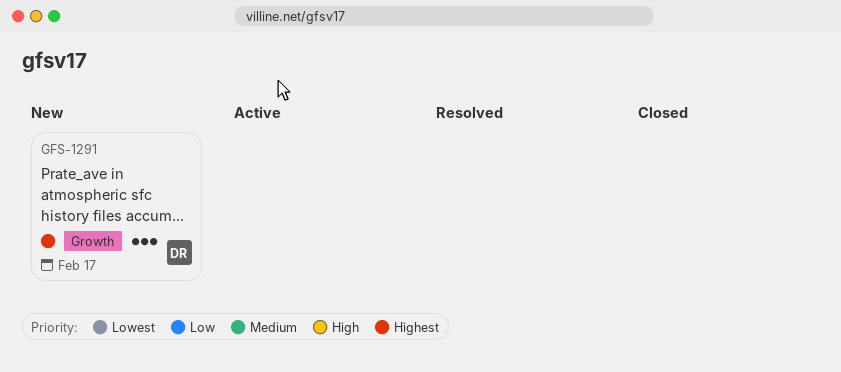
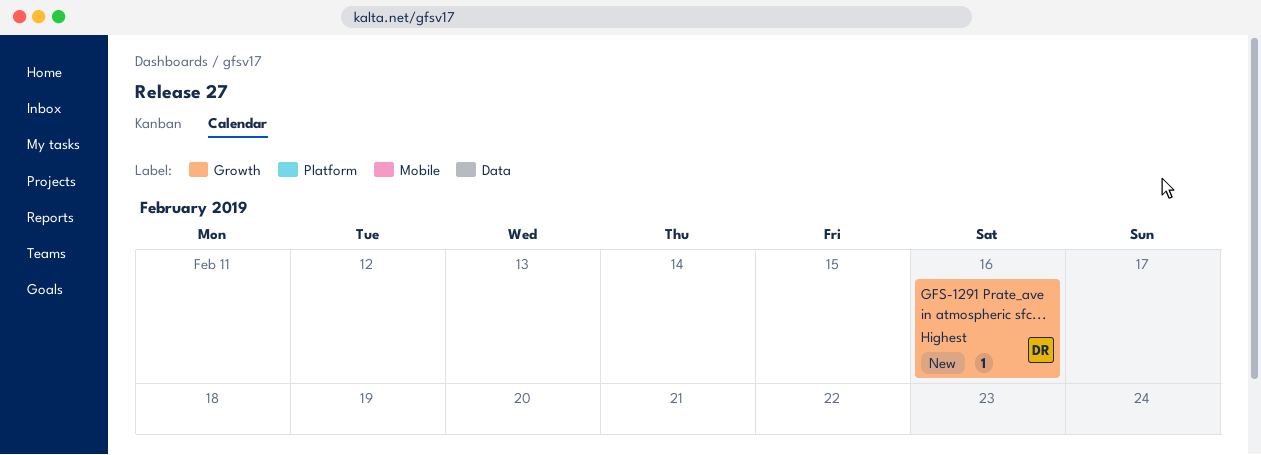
GFS-1291, estimate: 3 -> 1
GFS-1291, due: Feb 17 -> Feb 16

